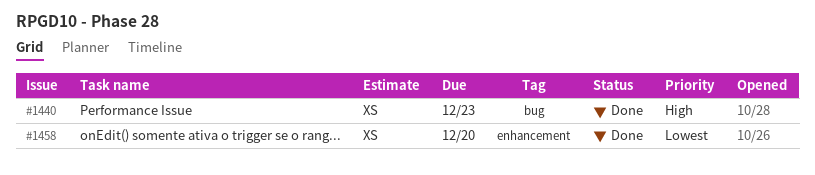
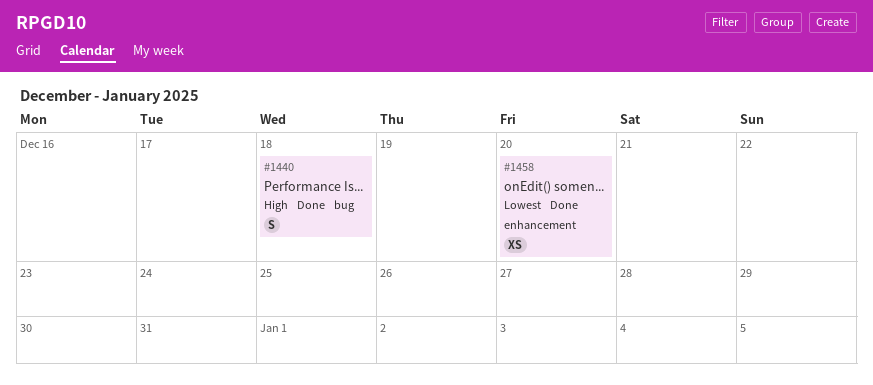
#1440, estimate: XS -> S
#1440, due: Dec 23 -> Dec 18

